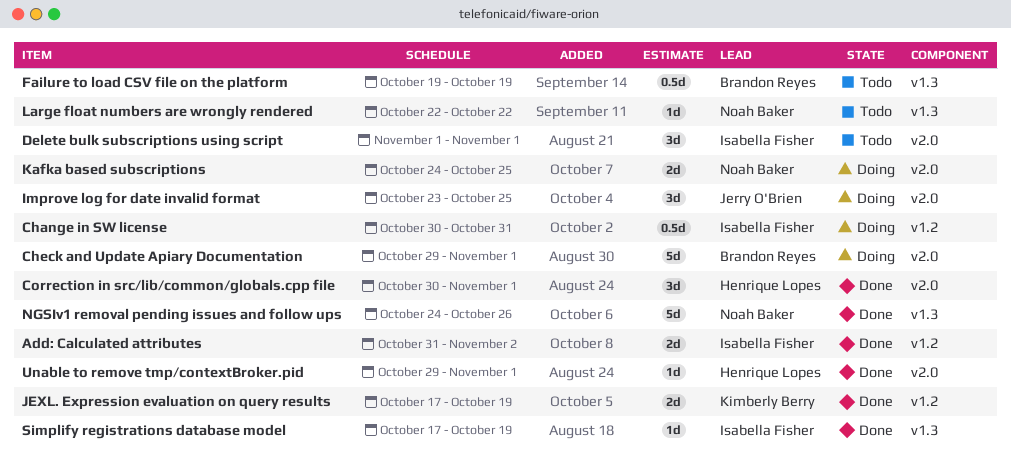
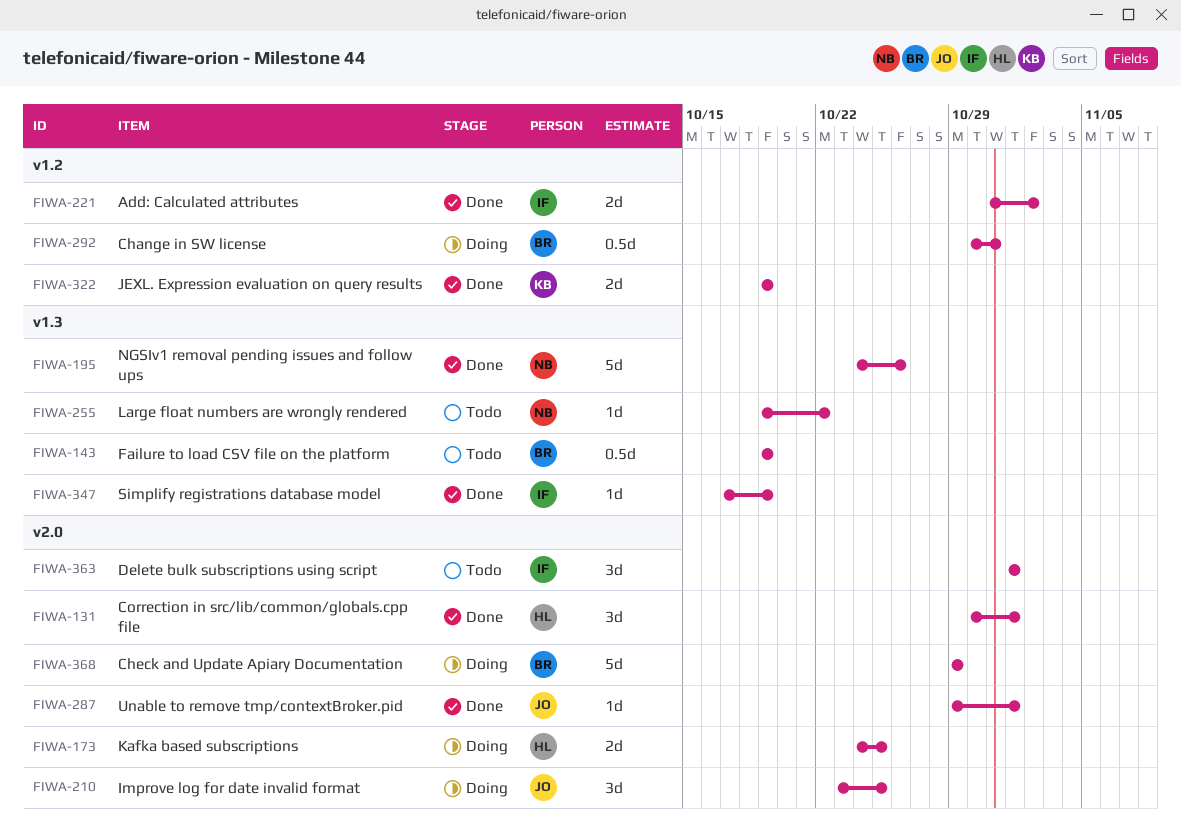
Change in SW license, owner: Isabella Fisher -> Brandon Reyes
Check and Update Apiary Documentation, due: Nov 1 -> Oct 29
JEXL. Expression evaluation on query results, start: Oct 17 -> Oct 19
Kafka based subscriptions, owner: Noah Baker -> Henrique Lopes
Large float numbers are wrongly rendered, start: Oct 22 -> Oct 19
Unable to remove tmp/contextBroker.pid, owner: Henrique Lopes -> Jerry O'Brien

